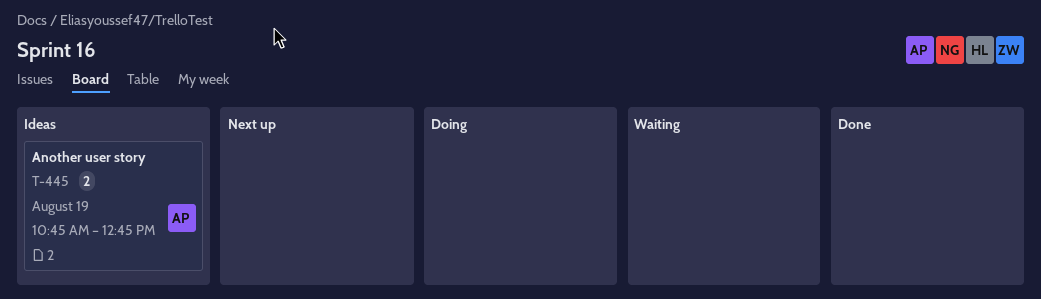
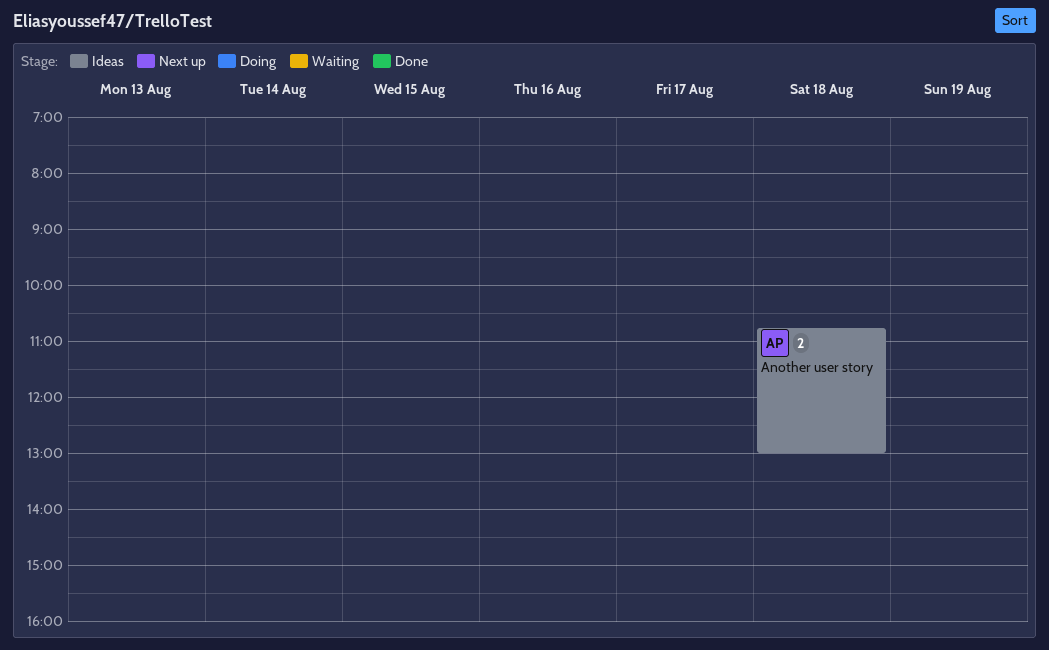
Another user story, day: Aug 19 -> Aug 18
Another user story, ends: 12:45 -> 13:00

